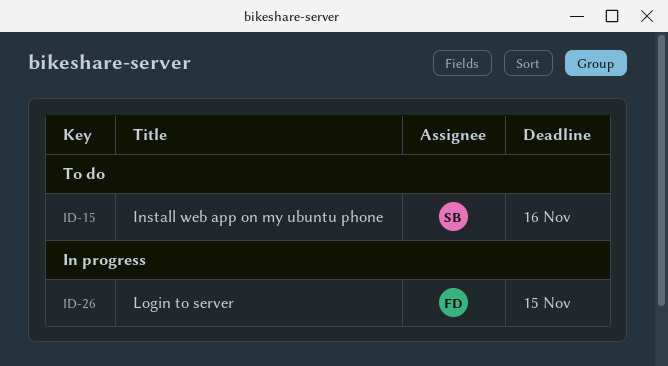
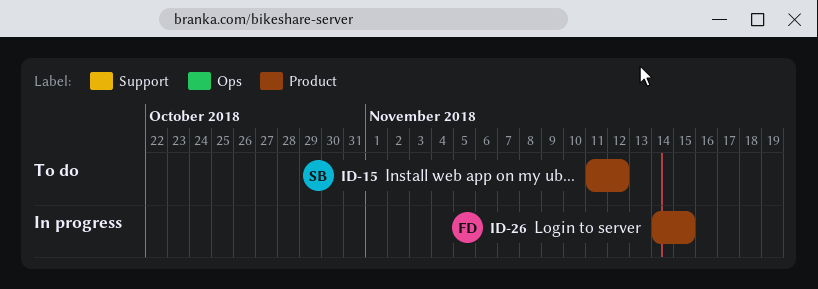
ID-15, due: Nov 16 -> Nov 12

